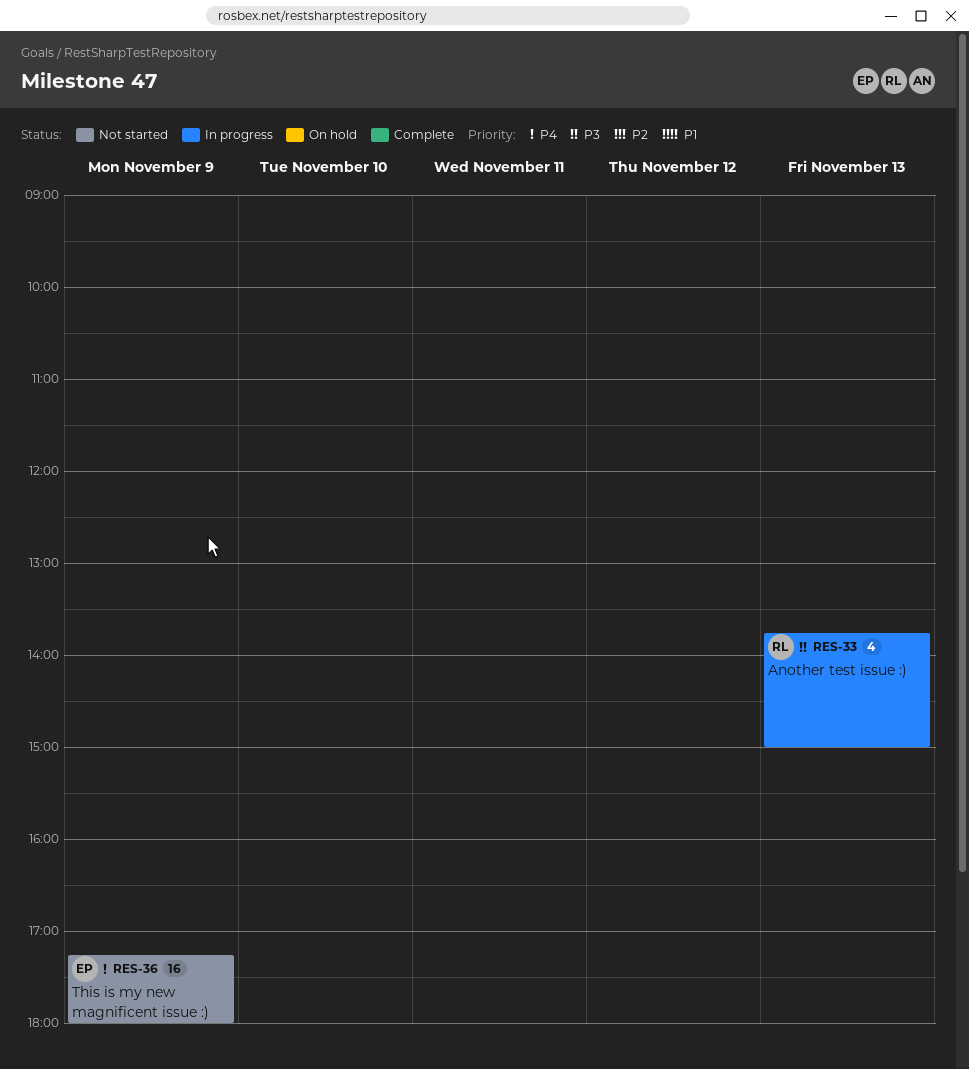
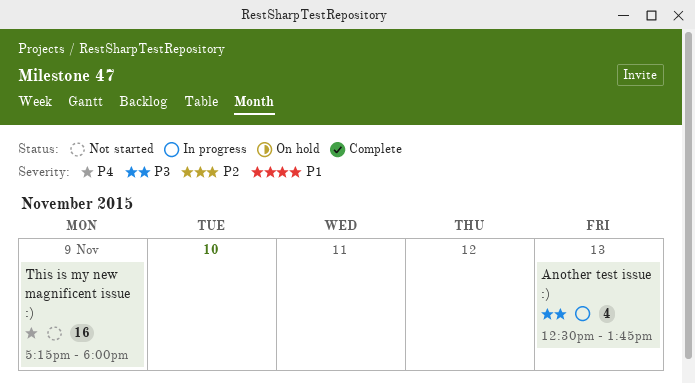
Another test issue :), begins: 13:45 -> 12:30
Another test issue :), ends: 15:00 -> 13:45

